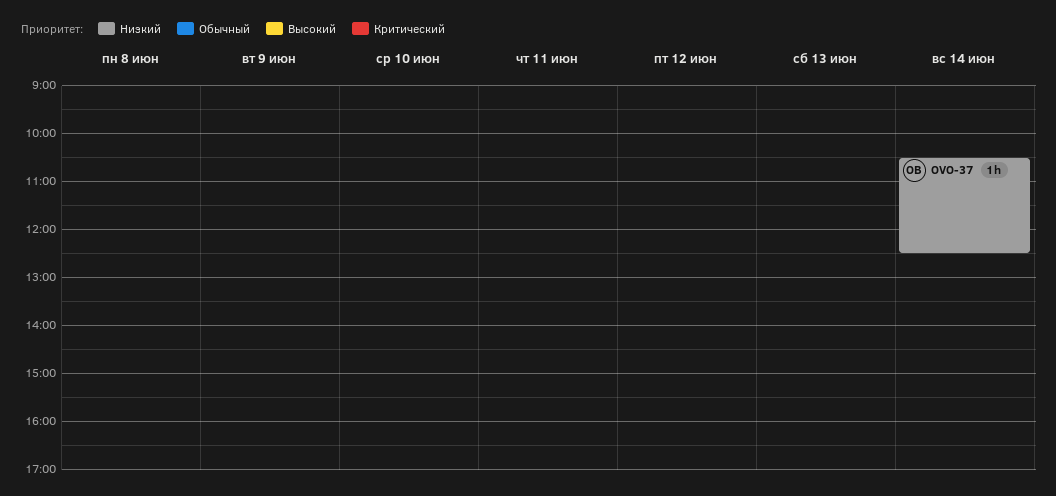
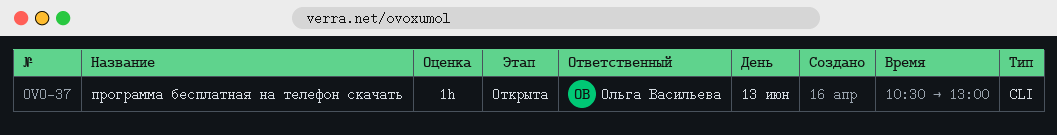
OVO-37, day: Jun 14 -> Jun 13
OVO-37, ends: 12:30 -> 13:00

